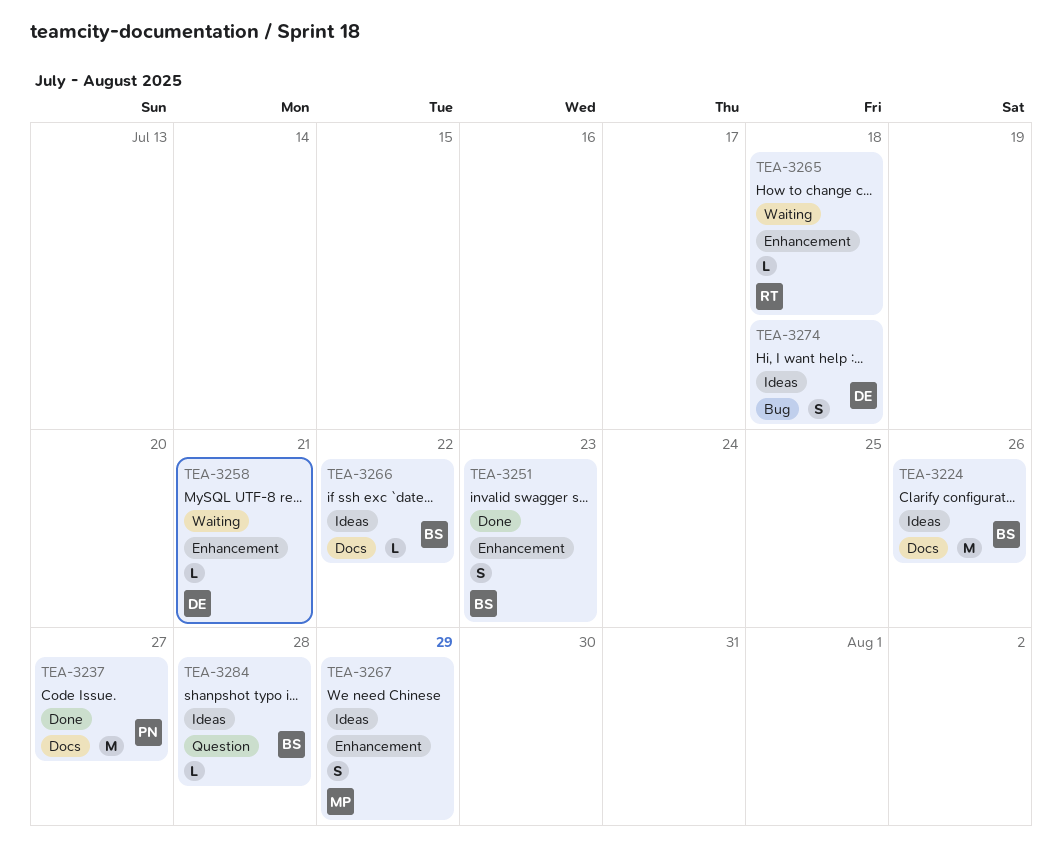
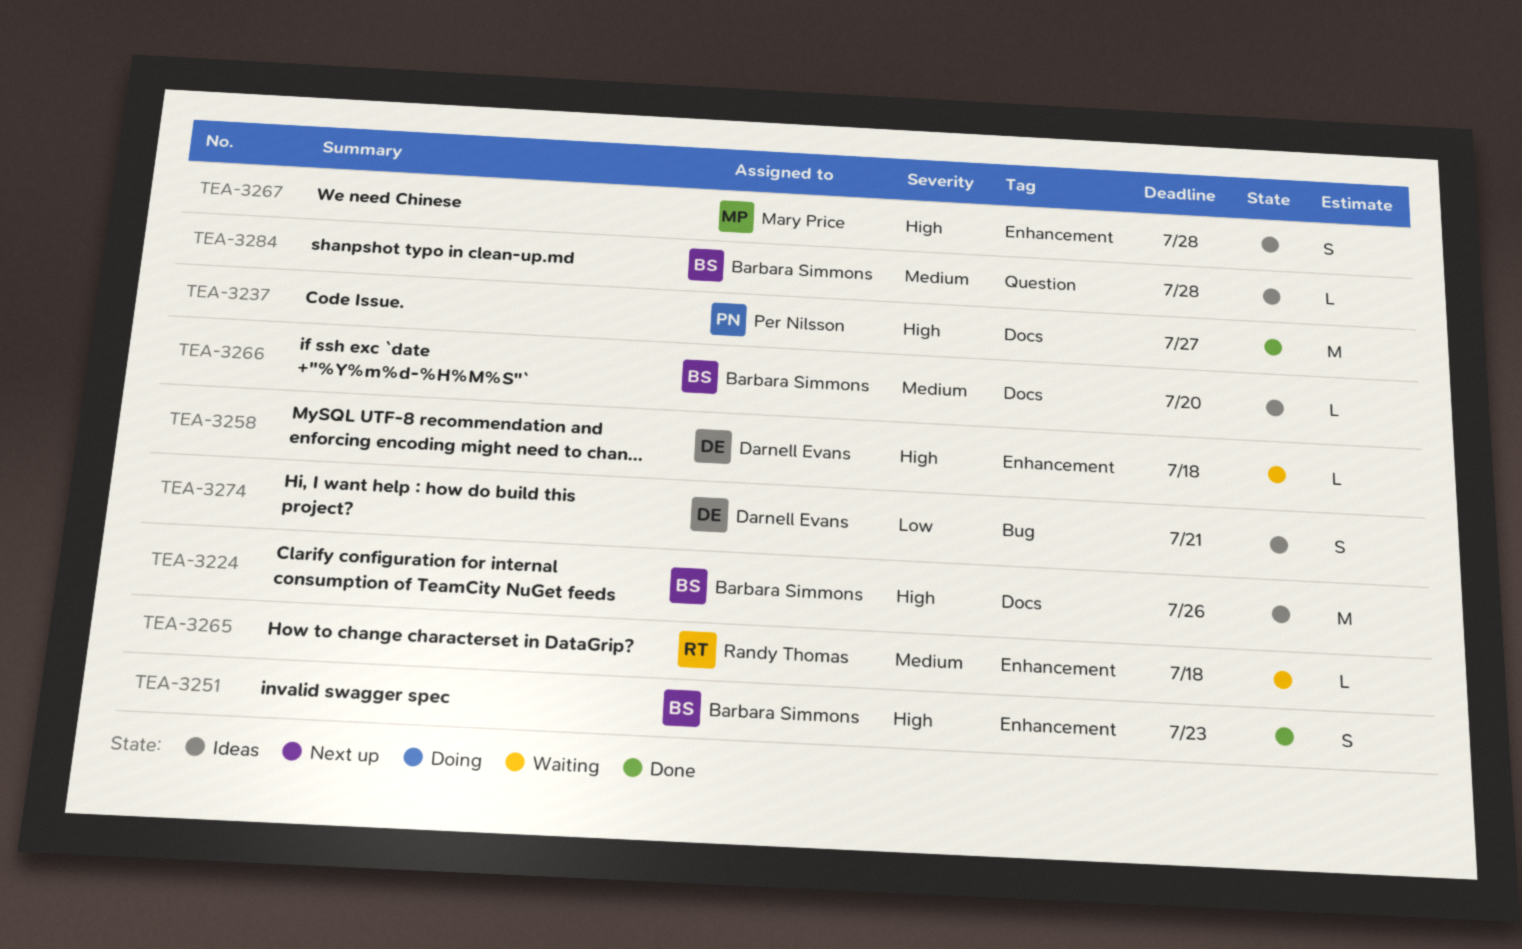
TEA-3258, due: Jul 21 -> Jul 18
TEA-3266, due: Jul 22 -> Jul 20
TEA-3267, due: Jul 29 -> Jul 28
TEA-3274, due: Jul 18 -> Jul 21

